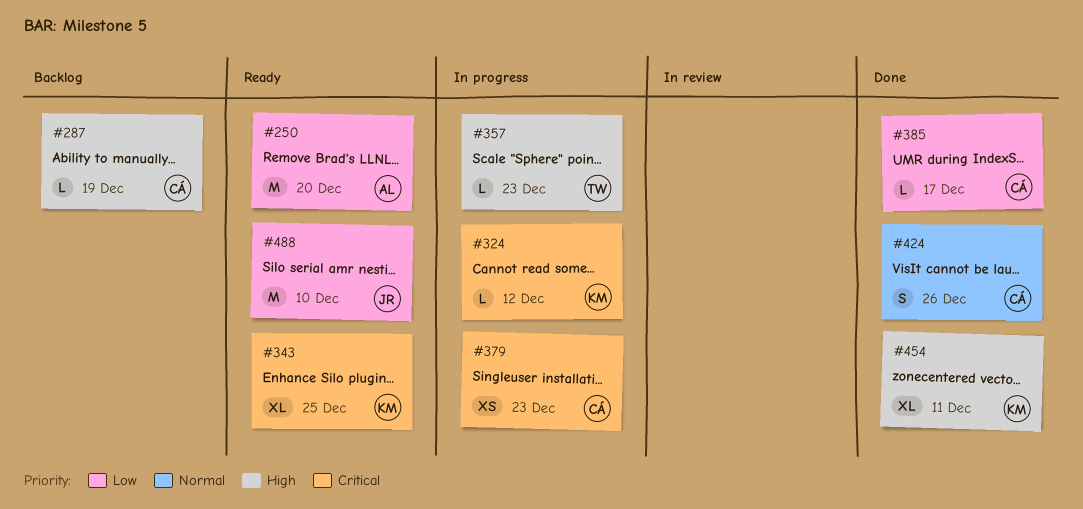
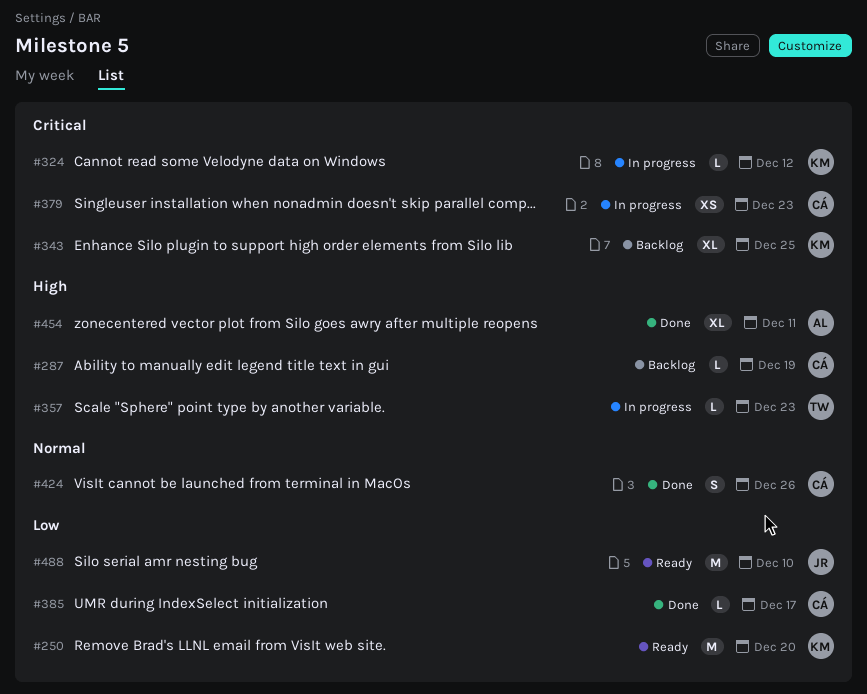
#250, owner: AL -> KM
#343, status: Ready -> Backlog
#454, owner: KM -> AL

